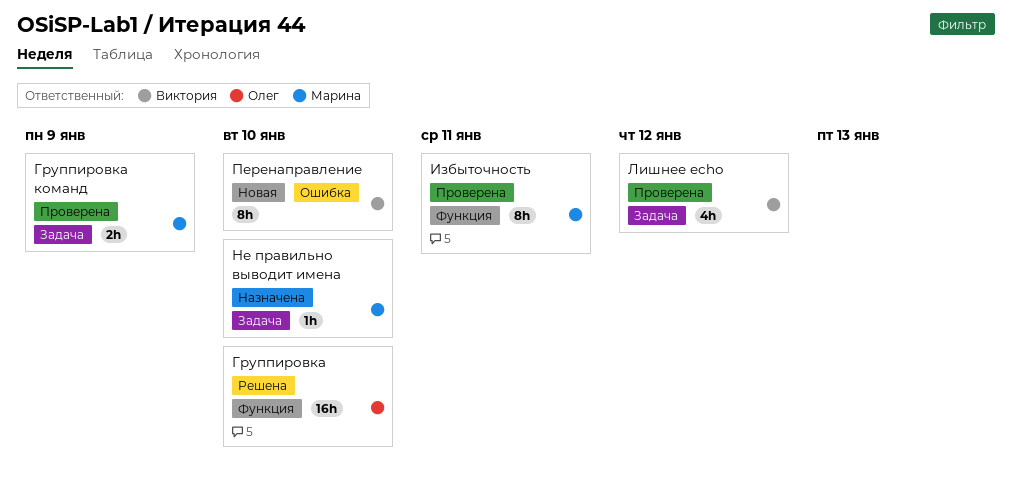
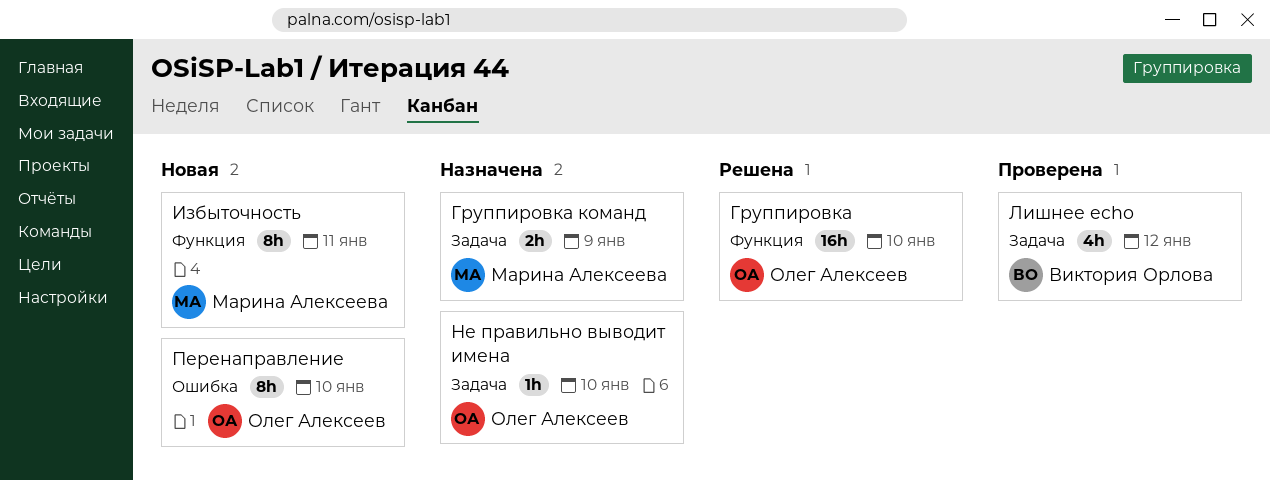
Группировка команд, status: Проверена -> Назначена
Избыточность, status: Проверена -> Новая
Не правильно выводит имена, owner: Марина Алексеева -> Олег Алексеев
Перенаправление, owner: Виктория Орлова -> Олег Алексеев

